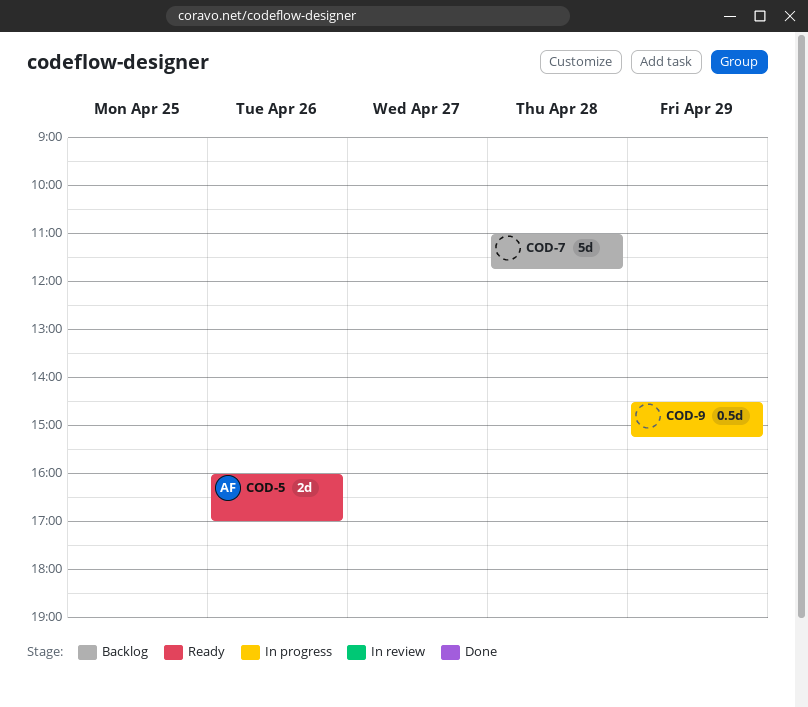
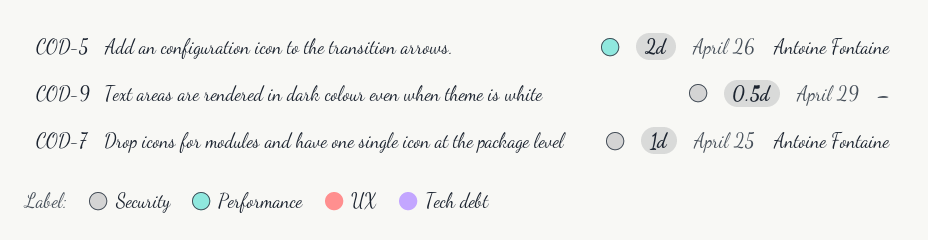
COD-7, owner: none -> Antoine Fontaine
COD-7, estimate: 5d -> 1d
COD-7, day: Apr 28 -> Apr 25

